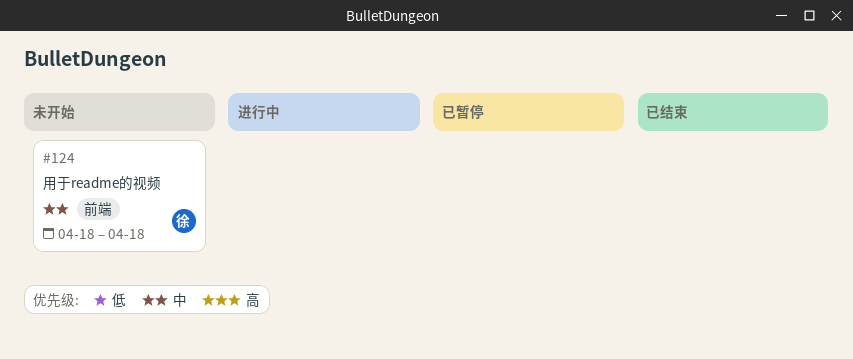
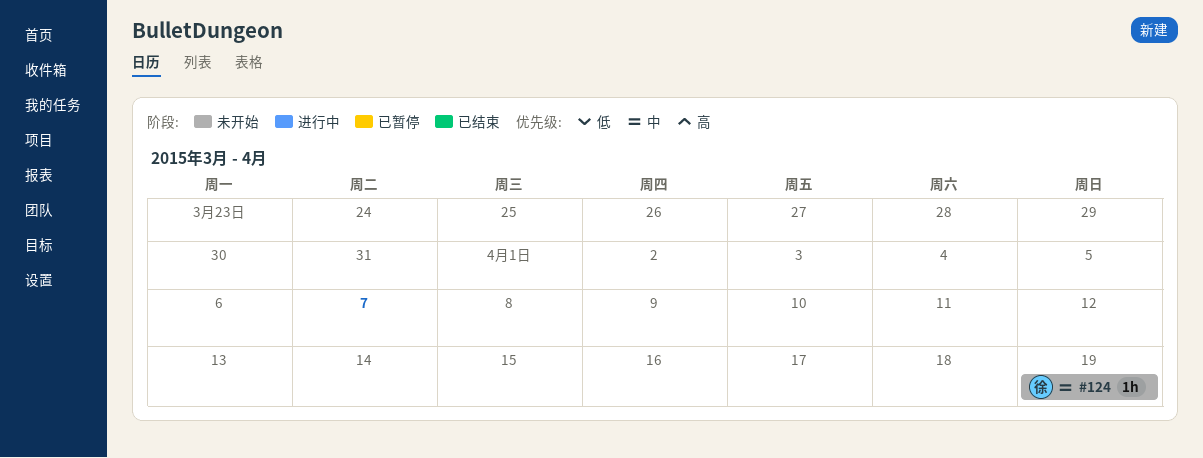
#124, start: Apr 18 -> Apr 19
#124, due: Apr 18 -> Apr 19

